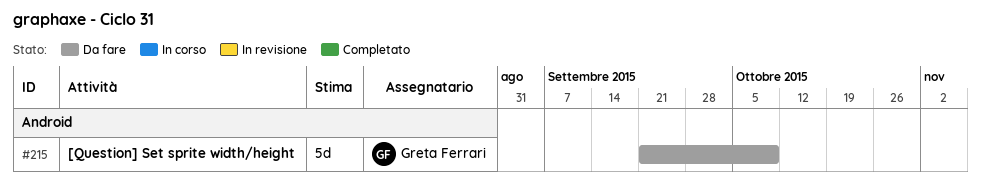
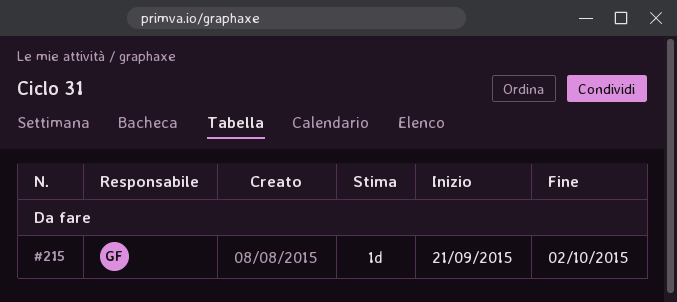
#215, estimate: 5d -> 1d
#215, due: Oct 9 -> Oct 2

